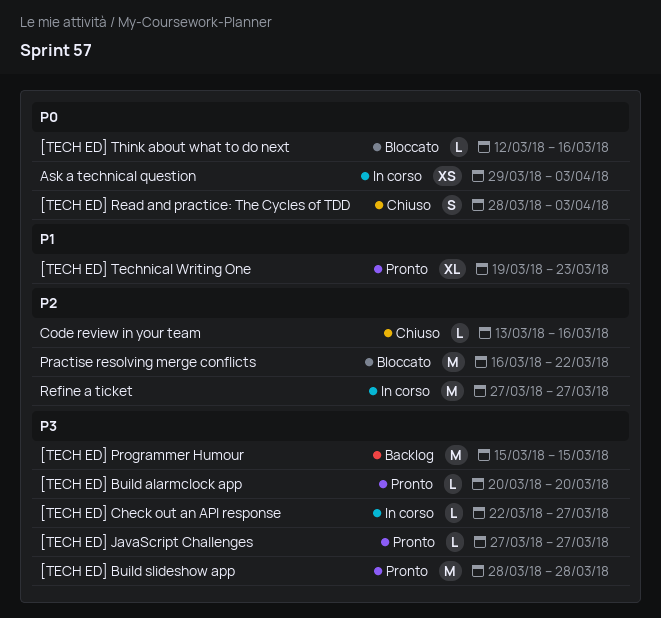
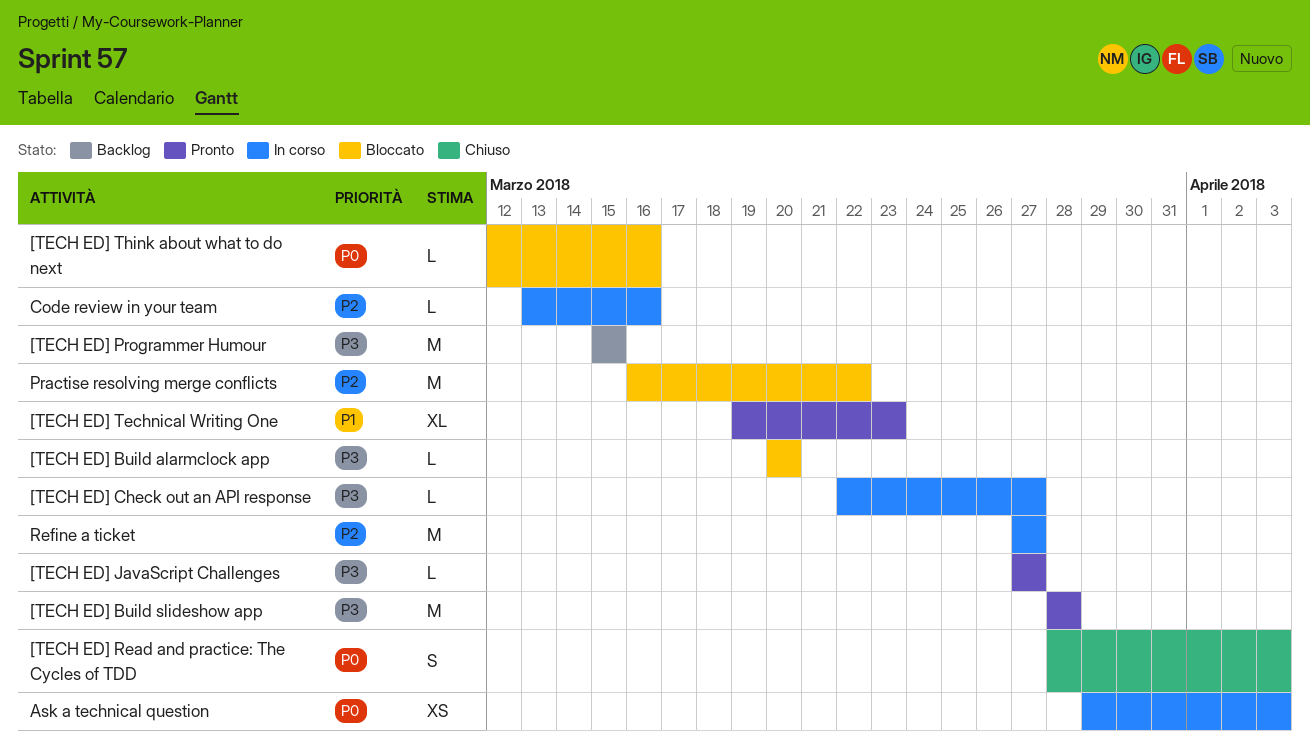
[TECH ED] Build alarmclock app, status: Pronto -> Bloccato
Code review in your team, status: Chiuso -> In corso

